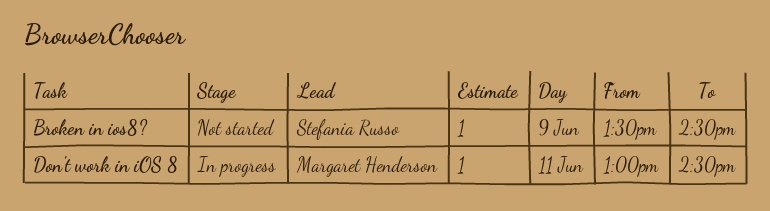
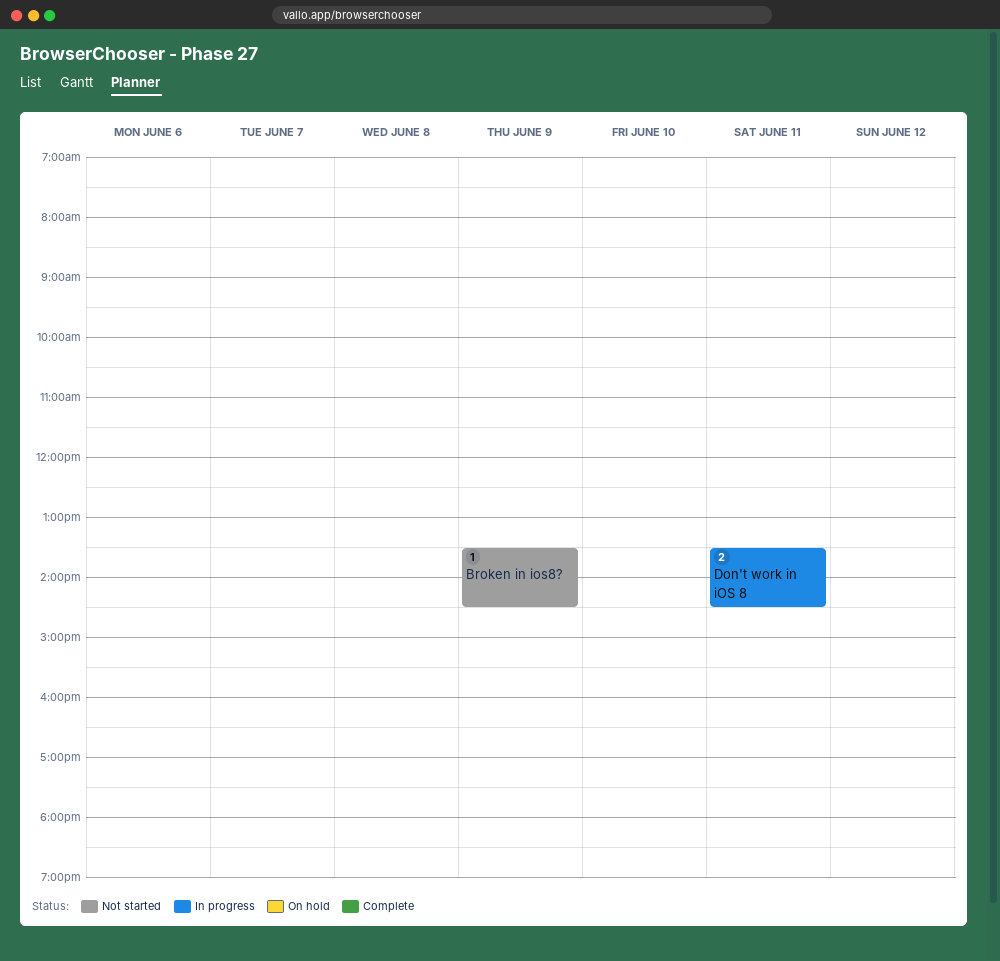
Don't work in iOS 8, estimate: 1 -> 2
Don't work in iOS 8, begins: 13:00 -> 13:30

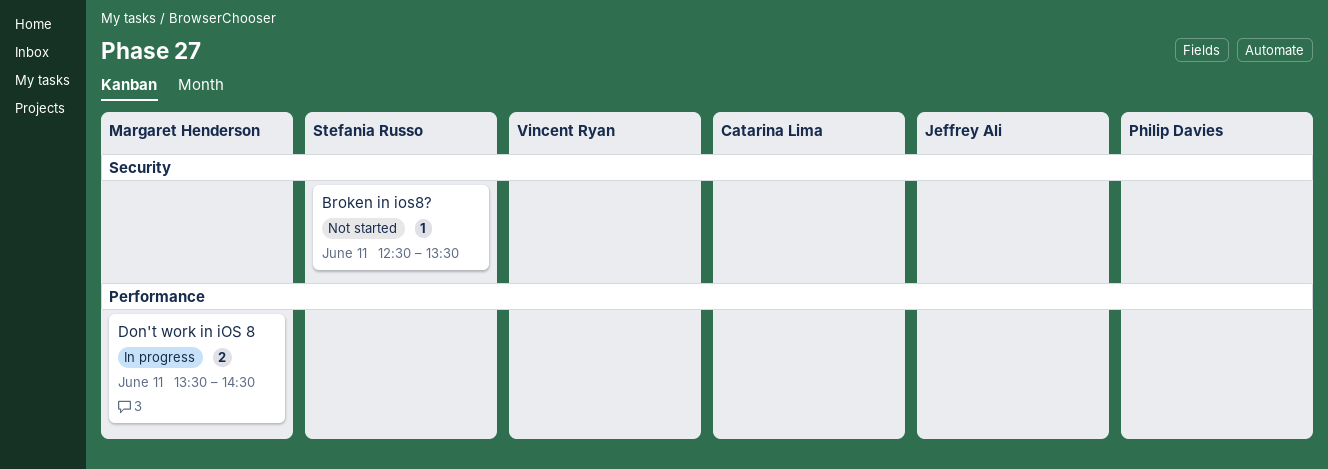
Broken in ios8?, day: Jun 9 -> Jun 11
Broken in ios8?, begins: 13:30 -> 12:30
Broken in ios8?, ends: 14:30 -> 13:30

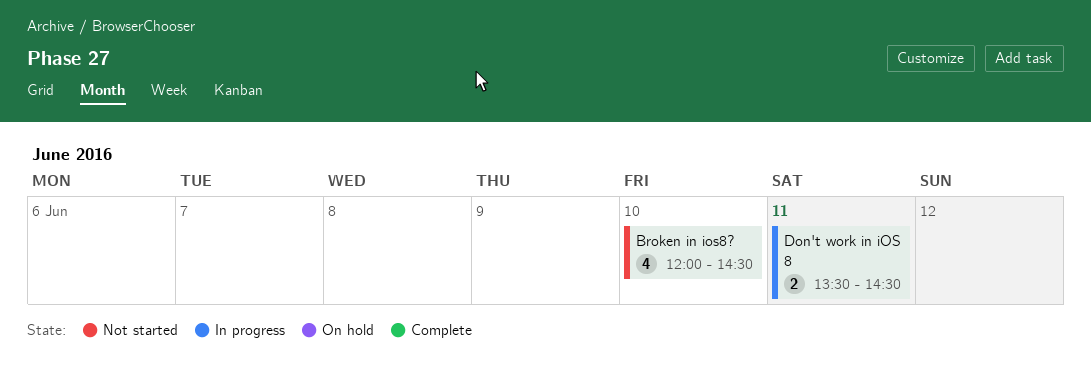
Broken in ios8?, estimate: 1 -> 4
Broken in ios8?, day: Jun 11 -> Jun 10
Broken in ios8?, begins: 12:30 -> 12:00
Broken in ios8?, ends: 13:30 -> 14:30

